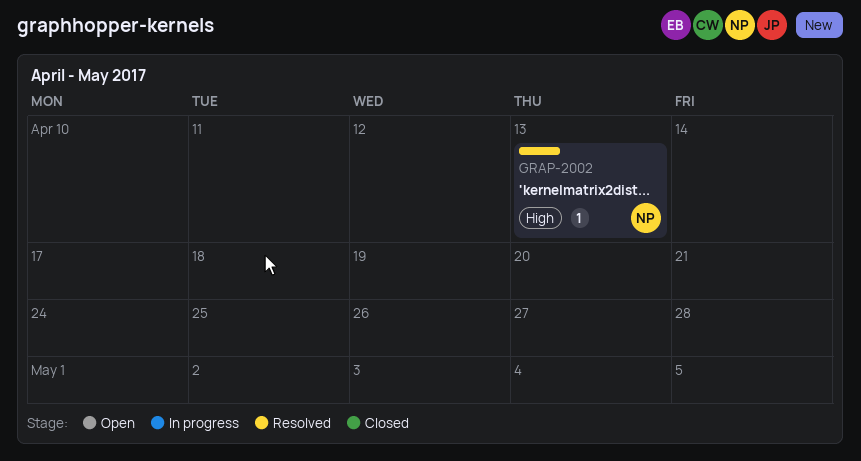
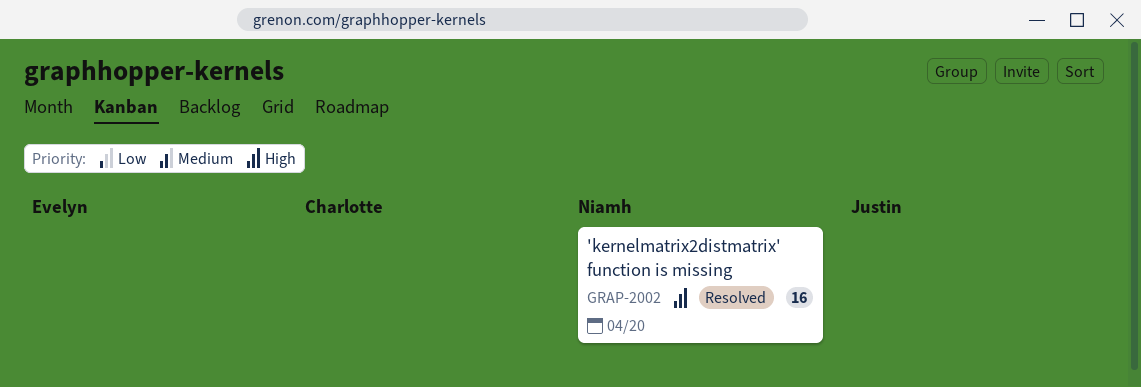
GRAP-2002, estimate: 1 -> 16
GRAP-2002, due: Apr 13 -> Apr 20

